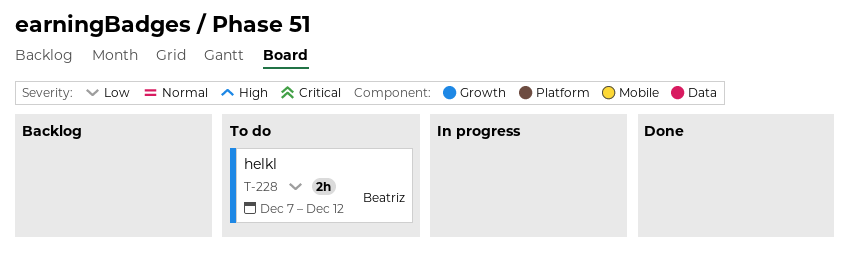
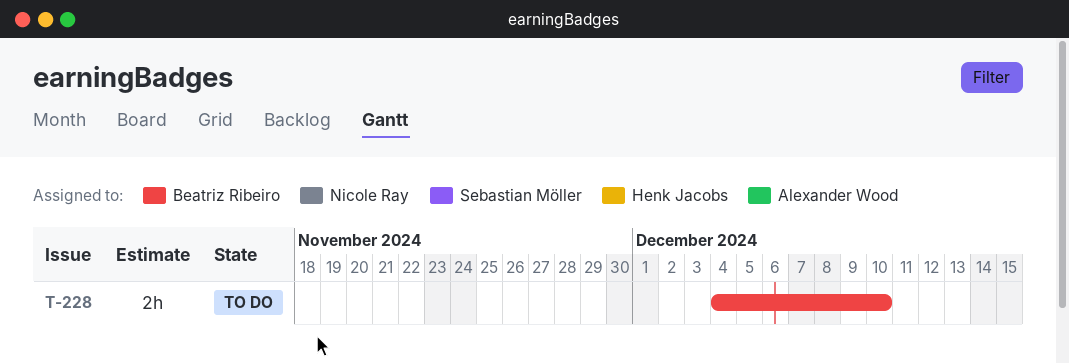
T-228, start: Dec 7 -> Dec 4
T-228, due: Dec 12 -> Dec 10

